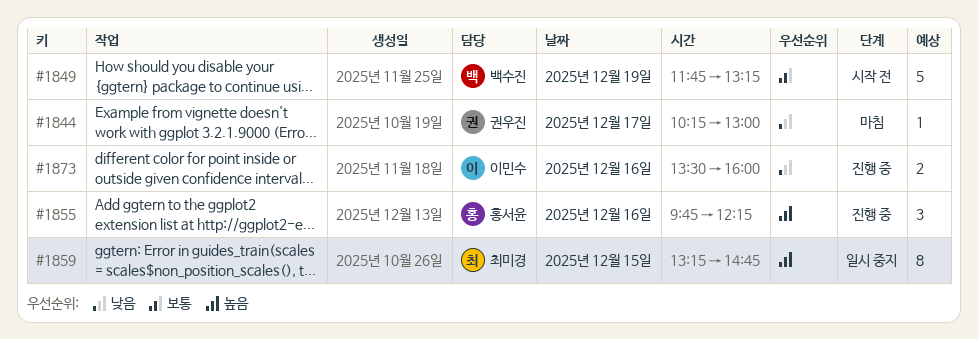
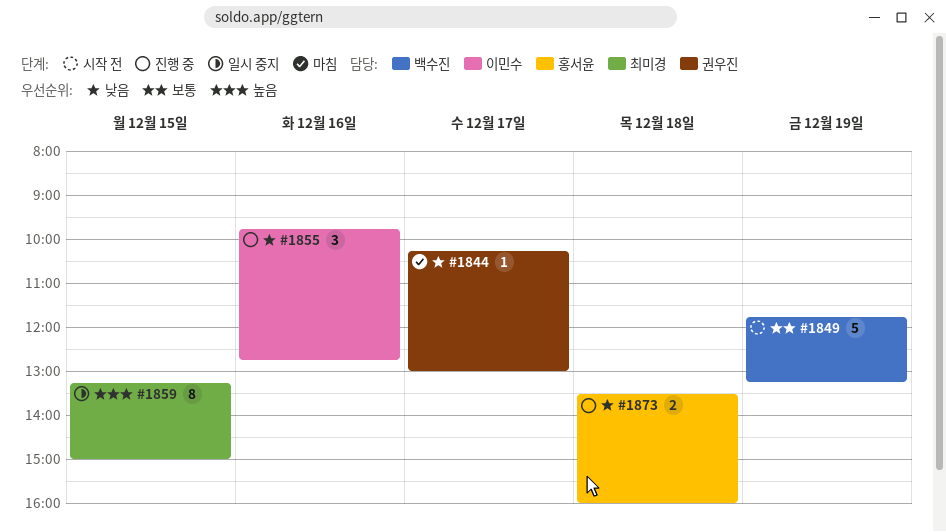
#1855, owner: 홍서윤 -> 이민수
#1855, priority: 높음 -> 낮음
#1855, ends: 12:15 -> 12:45
#1859, ends: 14:45 -> 15:00
#1873, owner: 이민수 -> 홍서윤
#1873, day: Dec 16 -> Dec 18

